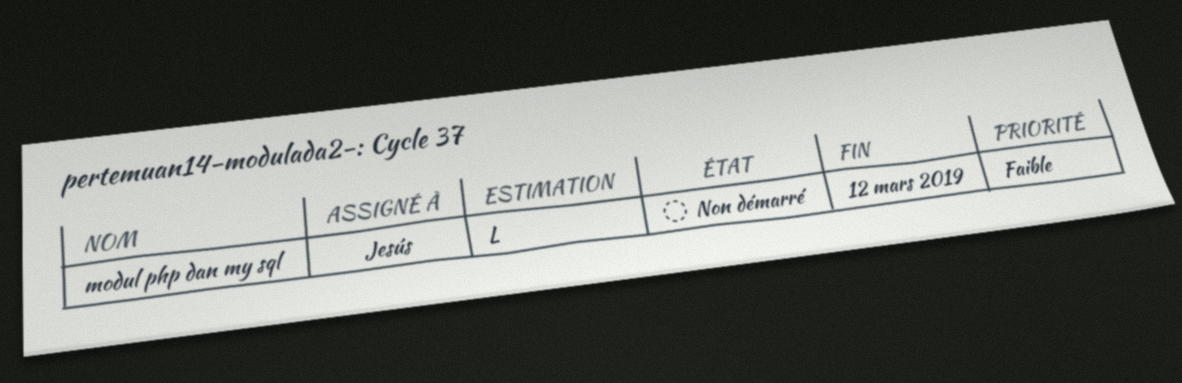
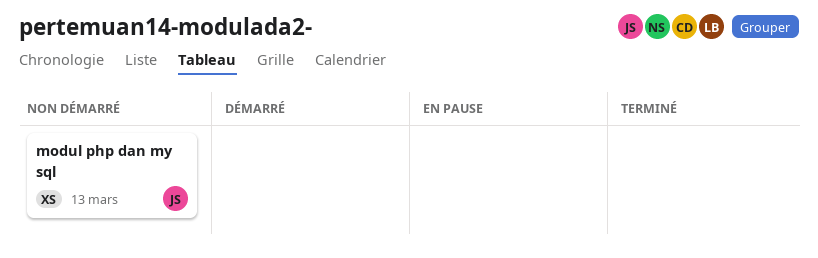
modul php dan my sql, estimate: L -> XS
modul php dan my sql, due: Mar 12 -> Mar 13

